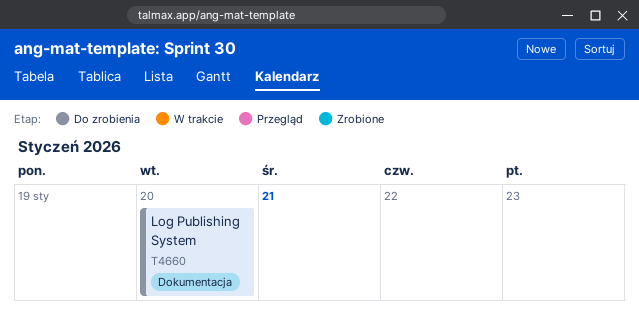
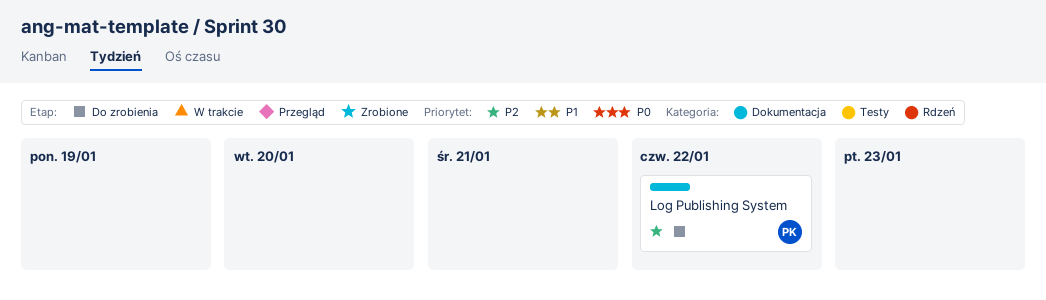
Log Publishing System, due: Jan 20 -> Jan 22

